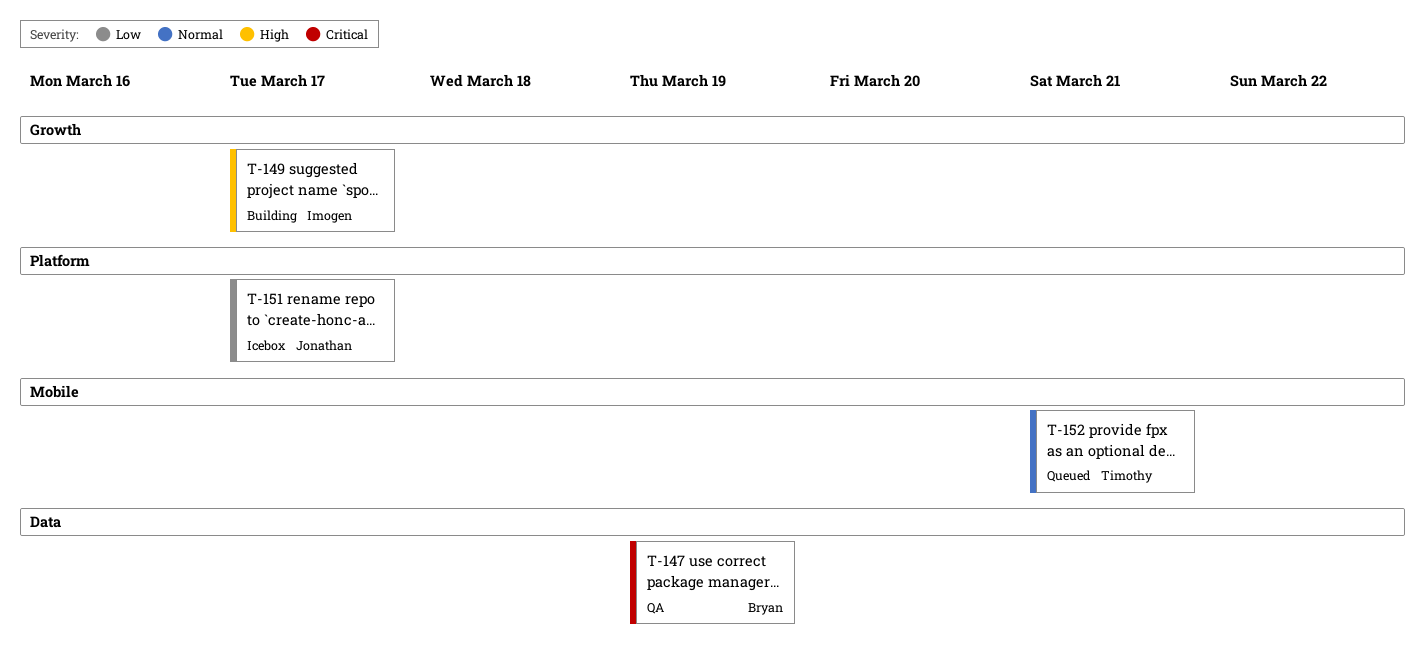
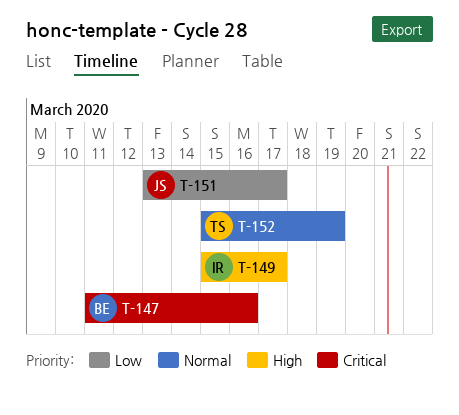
T-147, due: Mar 19 -> Mar 16
T-152, due: Mar 21 -> Mar 19

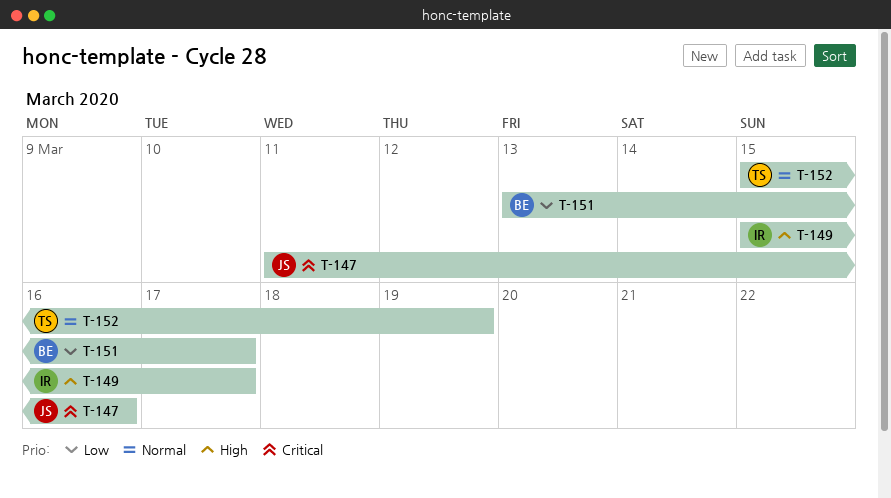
T-147, owner: BE -> JS
T-151, owner: JS -> BE

